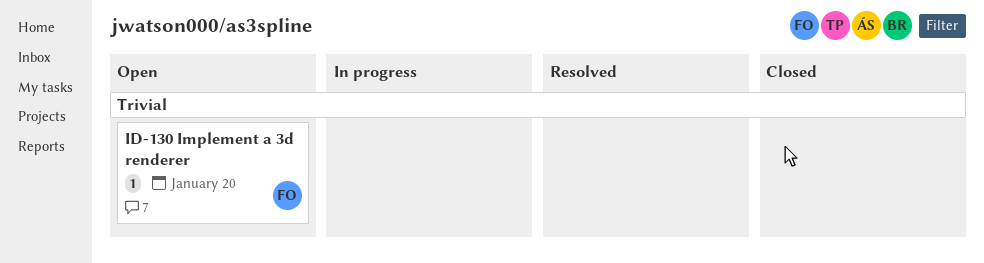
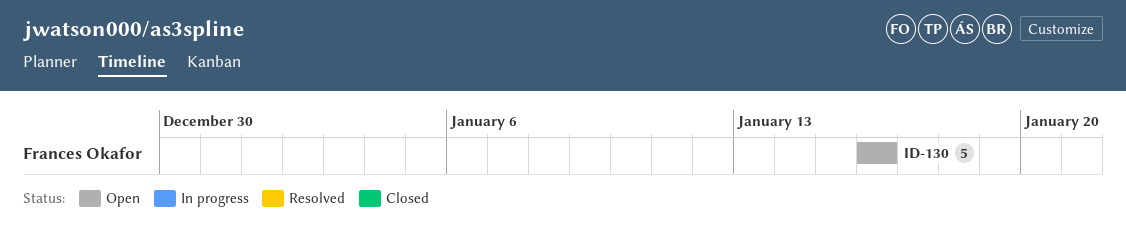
ID-130, estimate: 1 -> 5
ID-130, due: Jan 20 -> Jan 16

